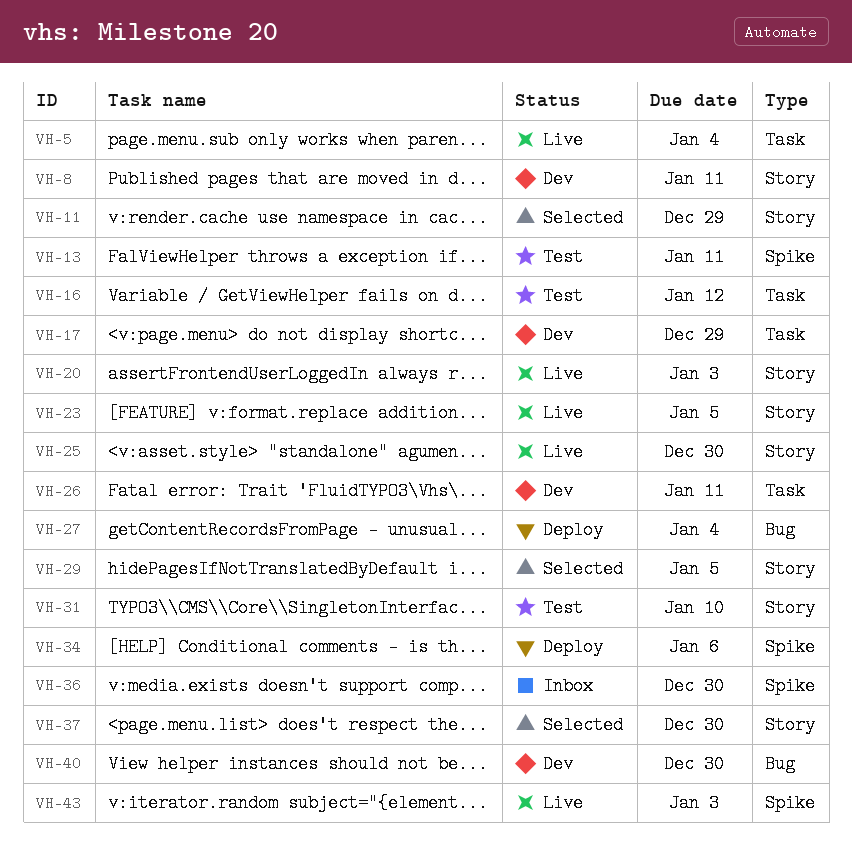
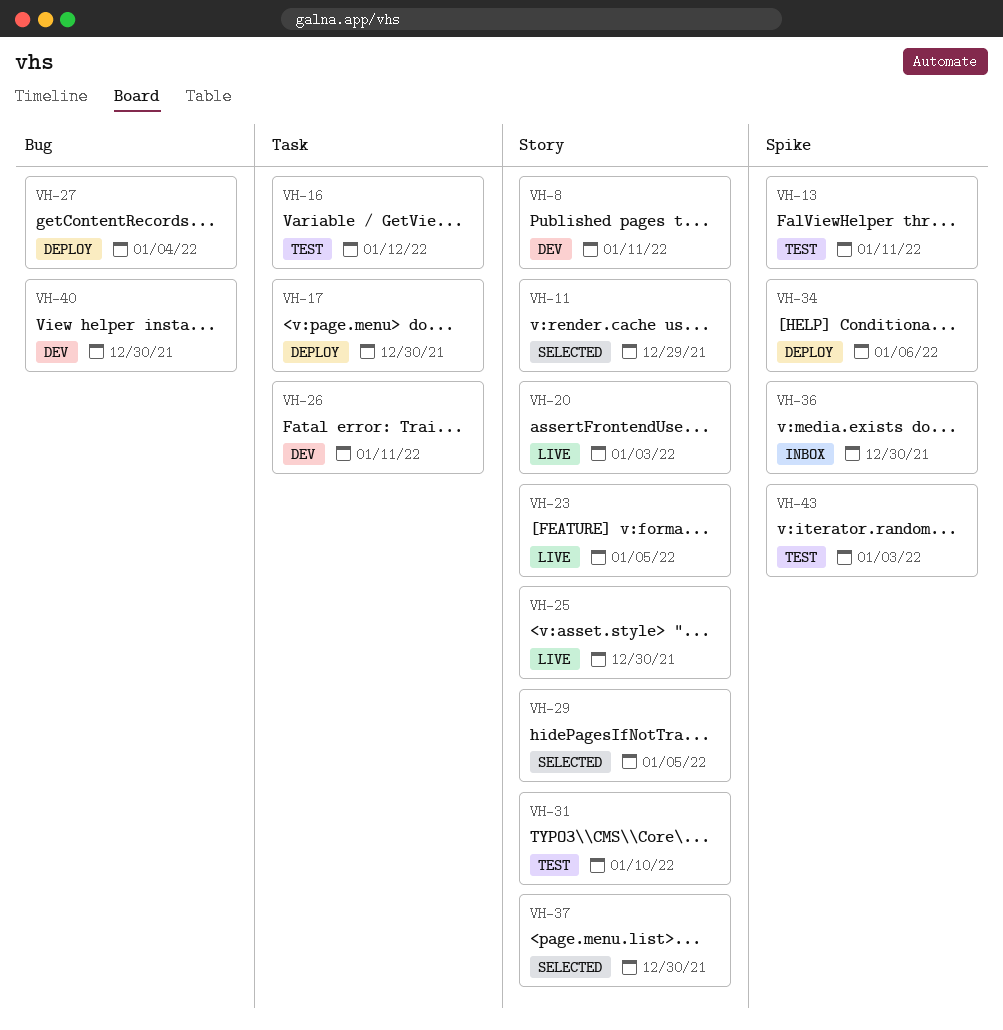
VH-5: present -> none
VH-17, status: Dev -> Deploy
VH-17, due: Dec 29 -> Dec 30
VH-43, status: Live -> Test

